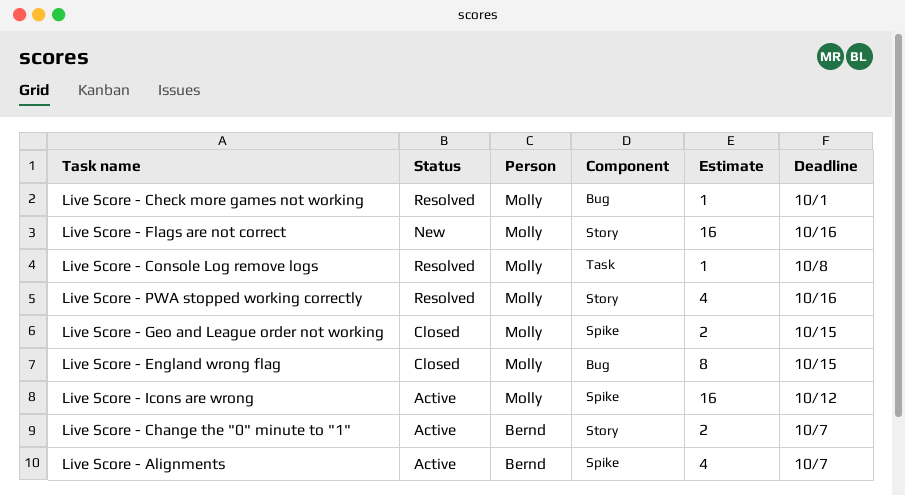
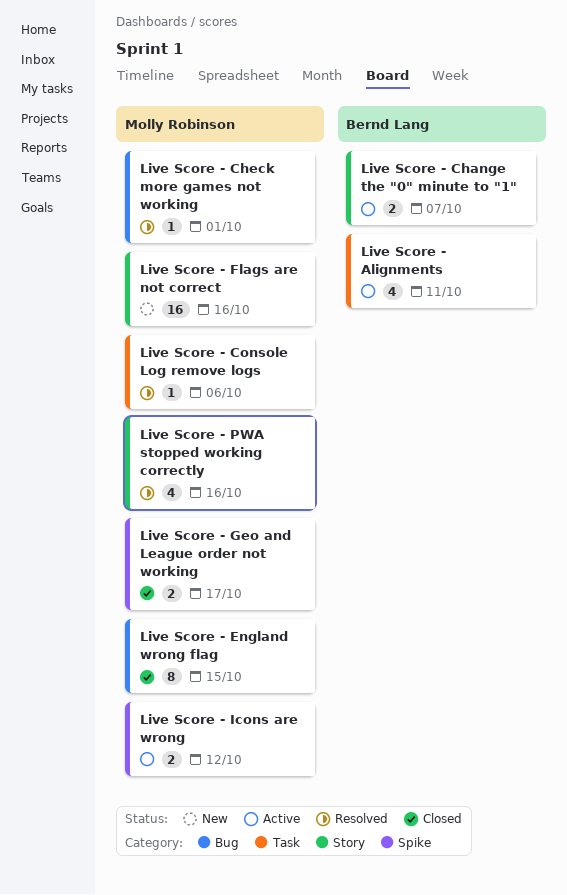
Live Score - Alignments, label: Spike -> Task
Live Score - Alignments, due: Oct 7 -> Oct 11
Live Score - Console Log remove logs, due: Oct 8 -> Oct 6
Live Score - Geo and League order not working, due: Oct 15 -> Oct 17
Live Score - Icons are wrong, estimate: 16 -> 2

